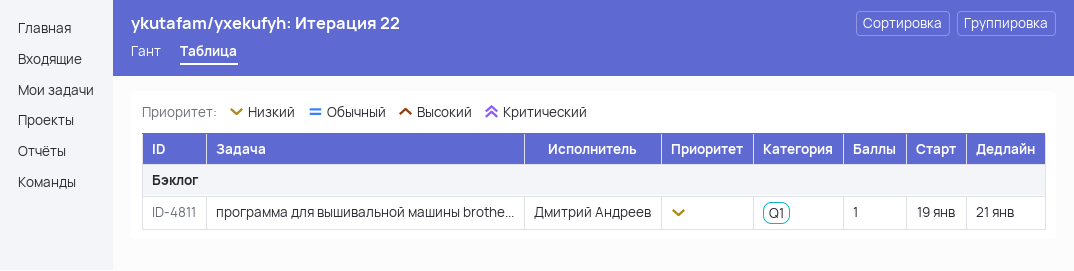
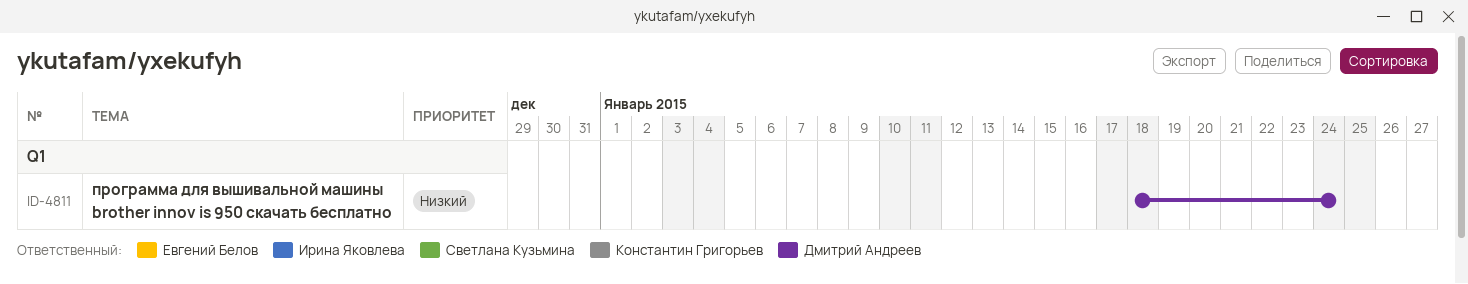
ID-4811, start: Jan 19 -> Jan 18
ID-4811, due: Jan 21 -> Jan 24

